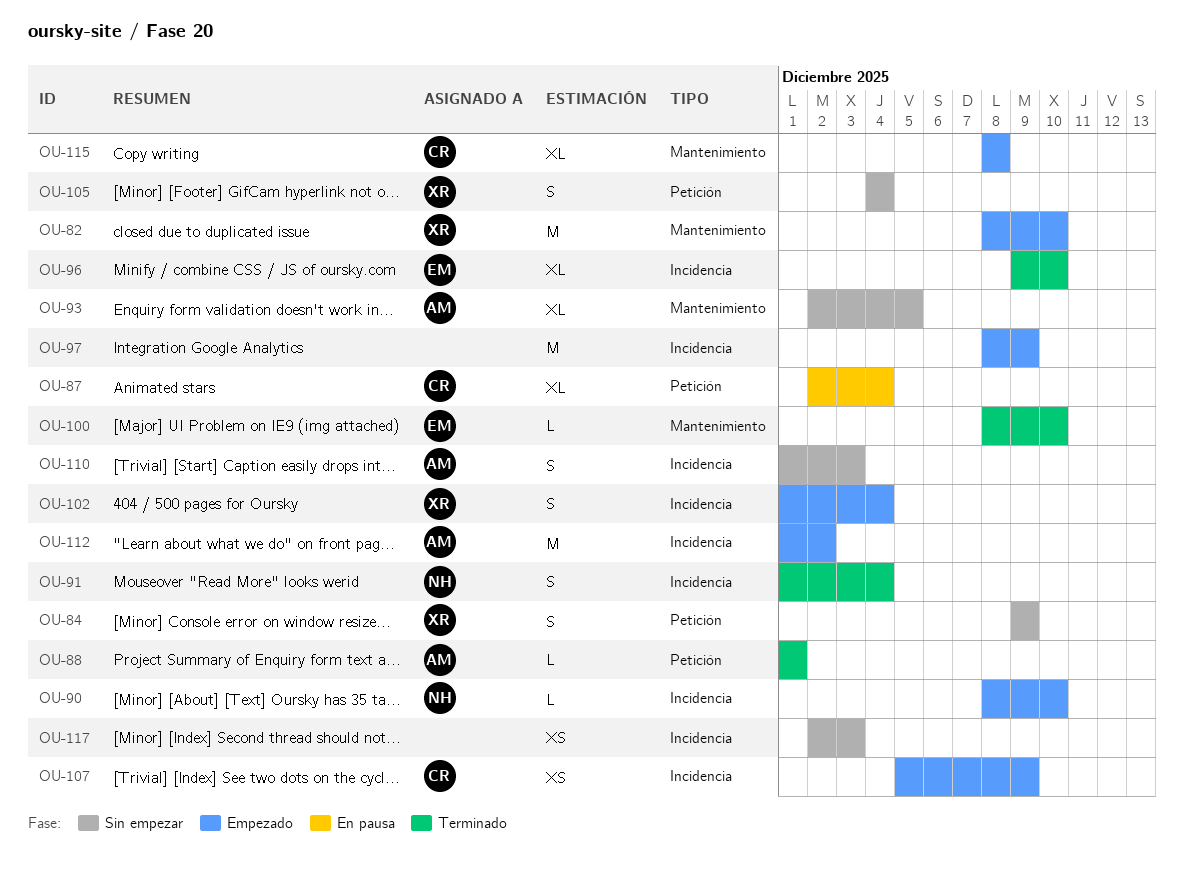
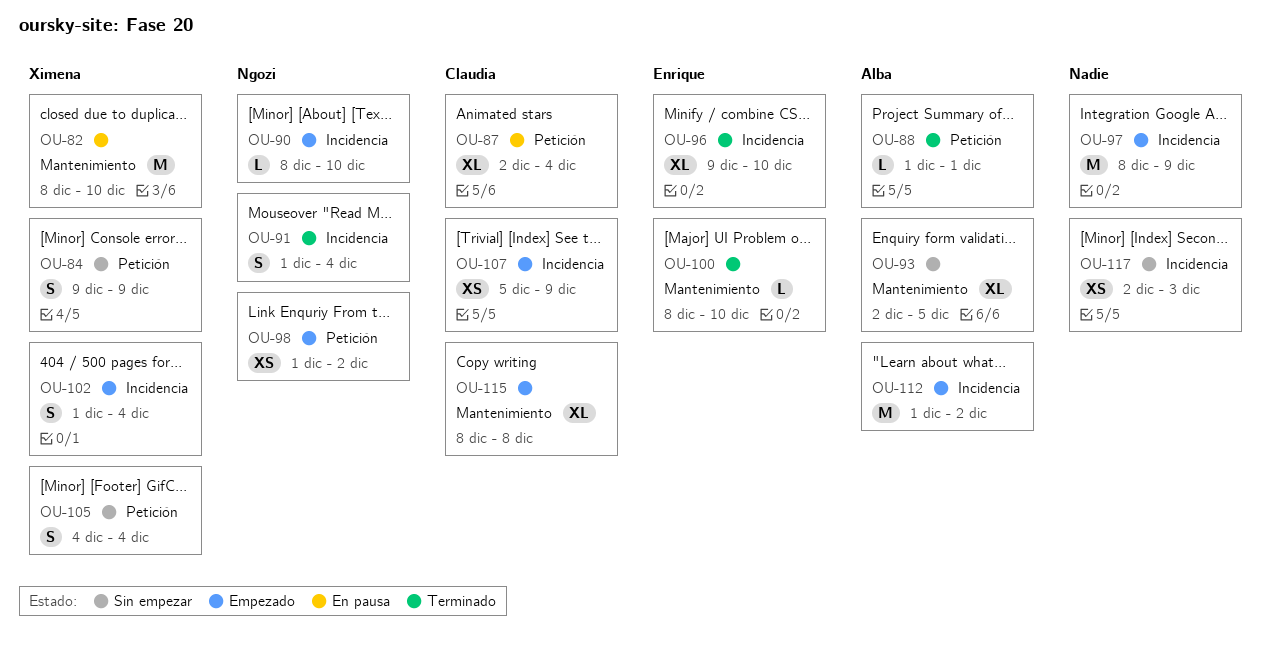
OU-82, status: Empezado -> En pausa
OU-98: none -> present
OU-110: present -> none

